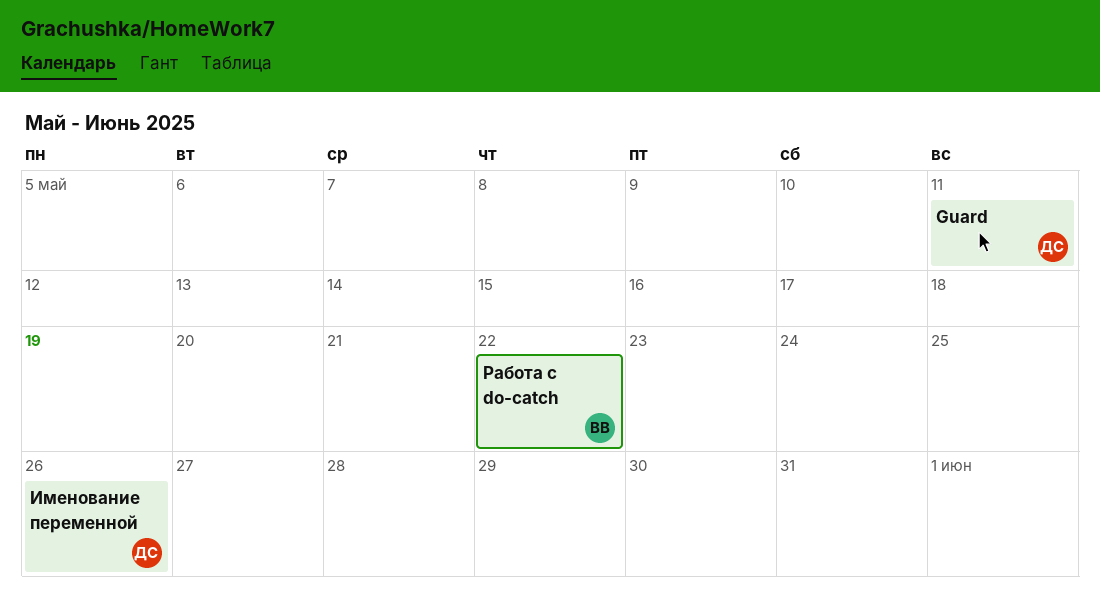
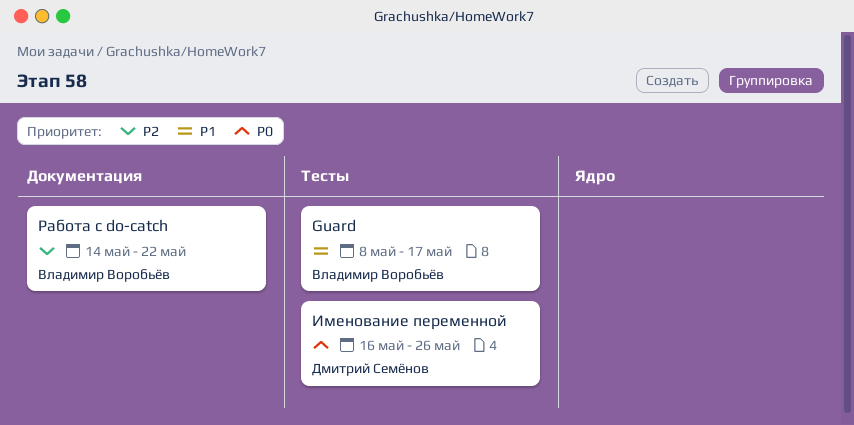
Guard, owner: Дмитрий Семёнов -> Владимир Воробьёв
Guard, due: May 11 -> May 17

